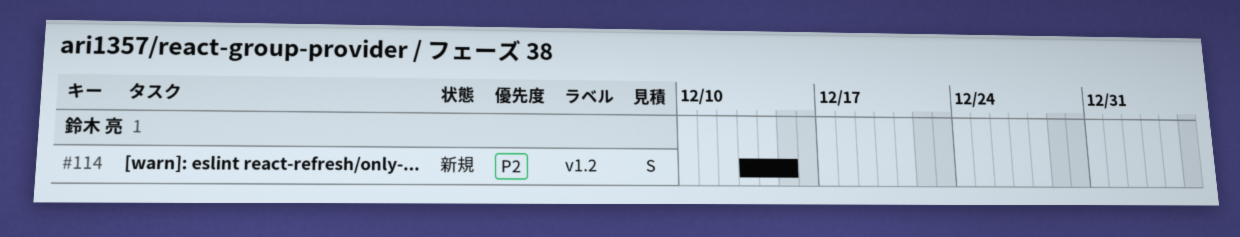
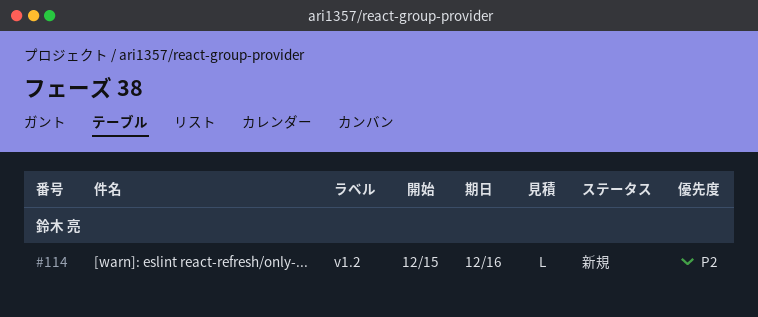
#114, estimate: S -> L
#114, start: Dec 13 -> Dec 15
#114, due: Dec 15 -> Dec 16

